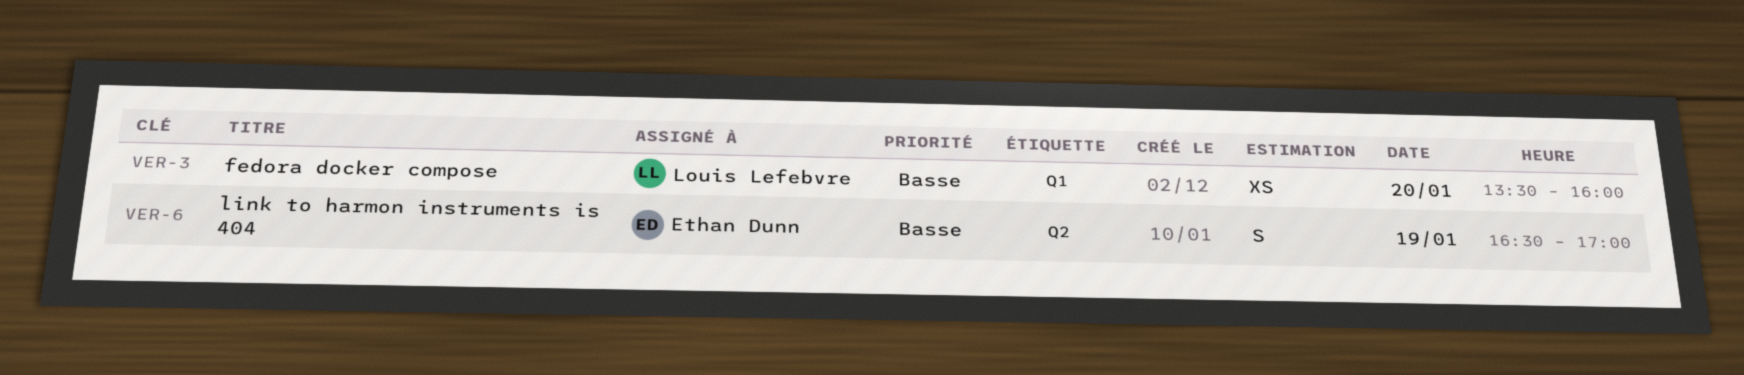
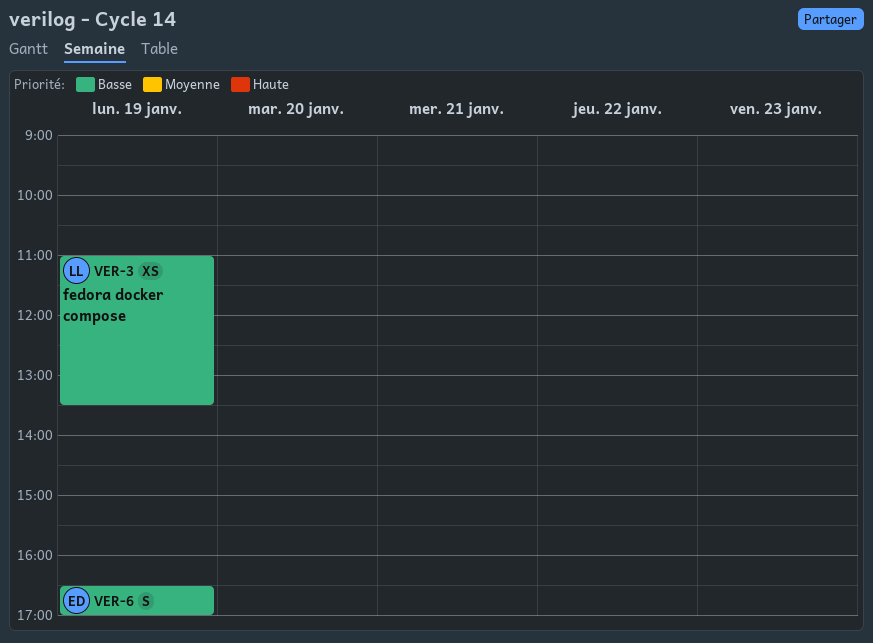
VER-3, day: Jan 20 -> Jan 19
VER-3, begins: 13:30 -> 11:00
VER-3, ends: 16:00 -> 13:30

